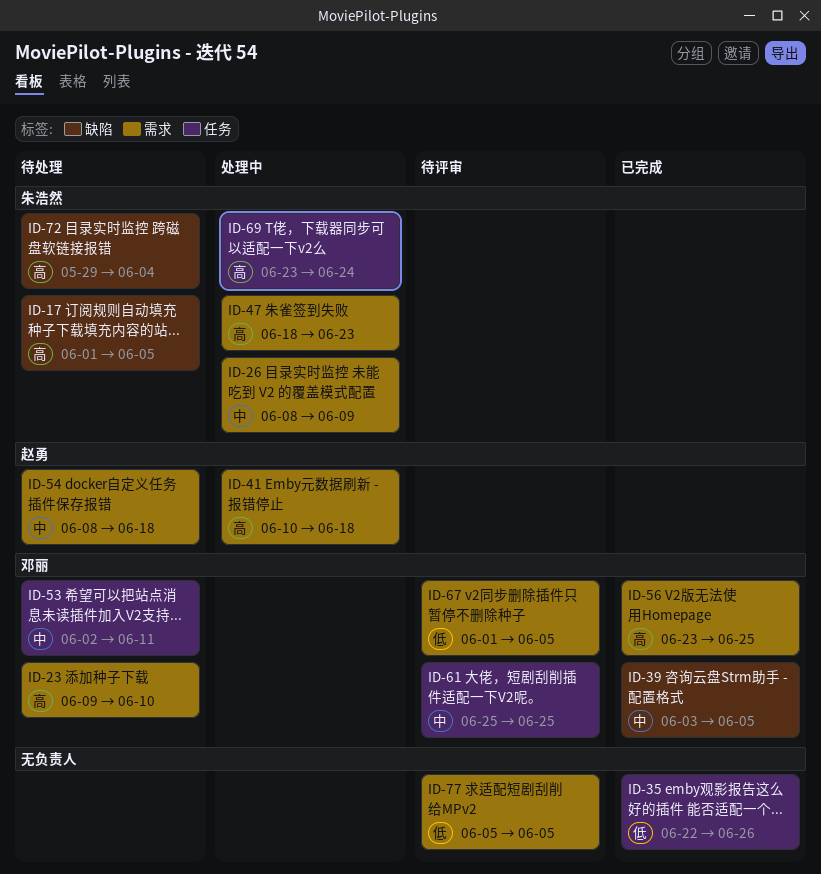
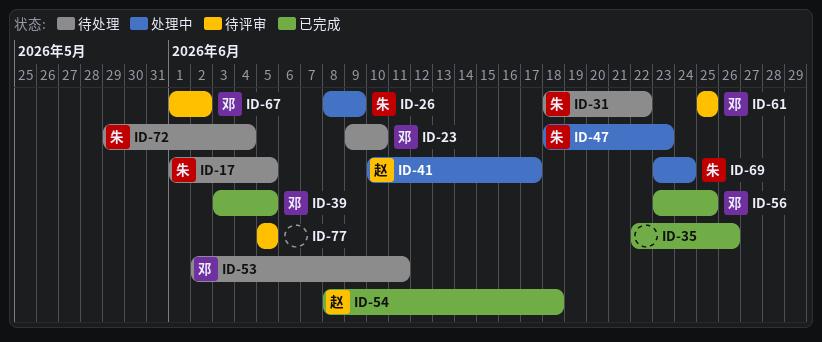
ID-31: none -> present
ID-41, due: Jun 18 -> Jun 17
ID-54, status: 待处理 -> 已完成
ID-67, due: Jun 5 -> Jun 2

